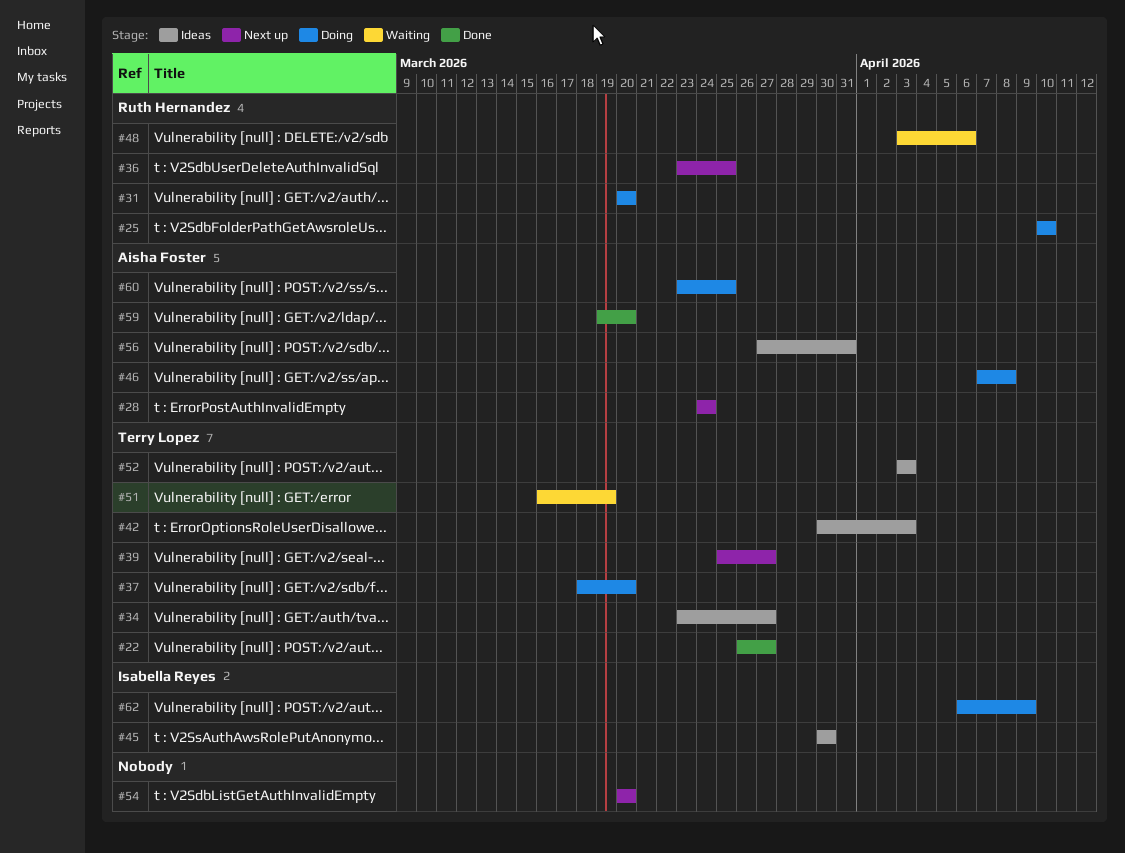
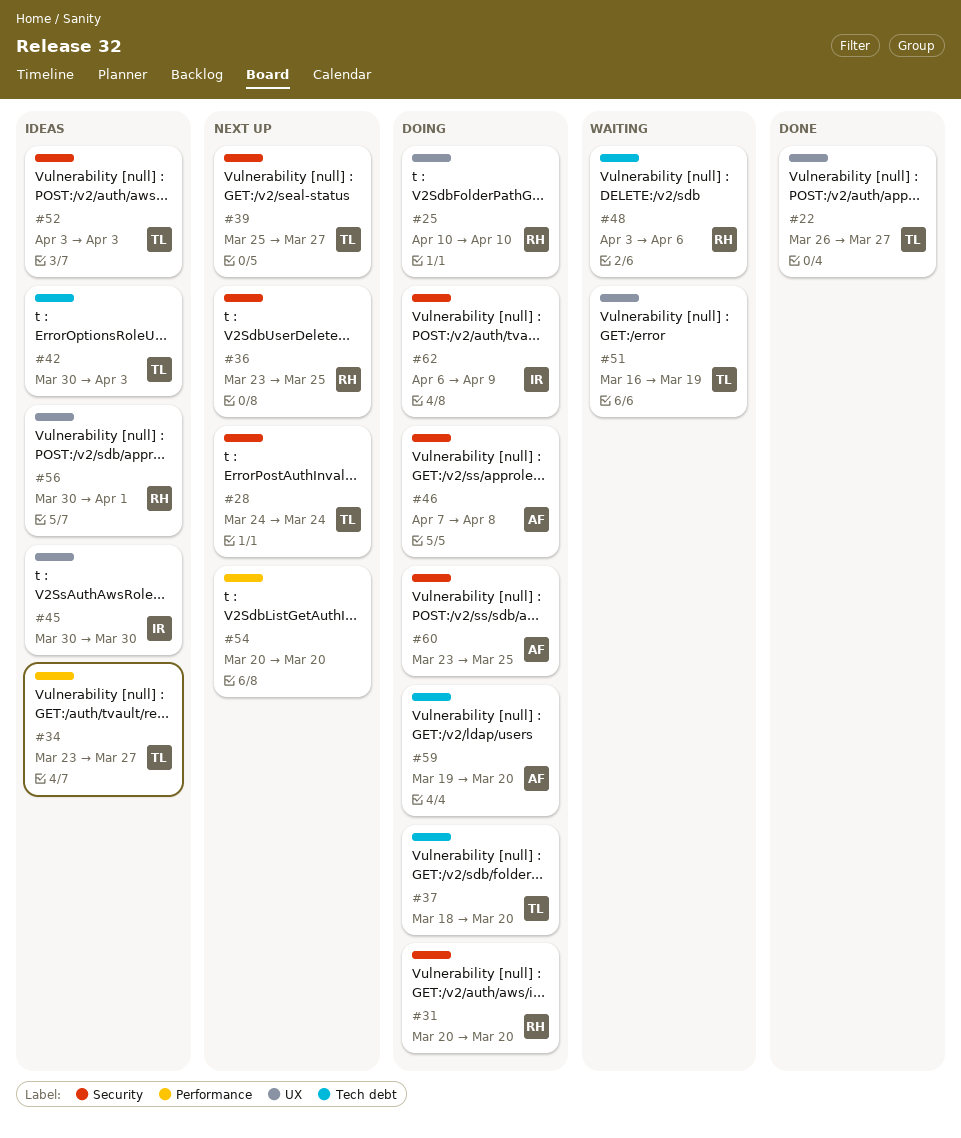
#28, owner: Aisha Foster -> Terry Lopez
#56, owner: Aisha Foster -> Ruth Hernandez
#56, start: Mar 27 -> Mar 30
#56, due: Mar 31 -> Apr 1
#59, status: Done -> Doing

